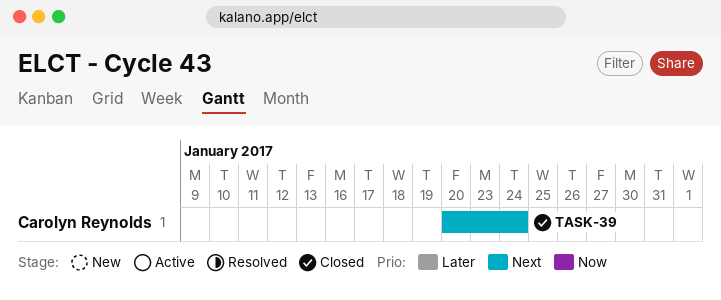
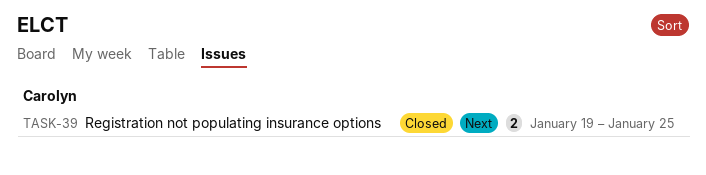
TASK-39, start: Jan 20 -> Jan 19
TASK-39, due: Jan 24 -> Jan 25

